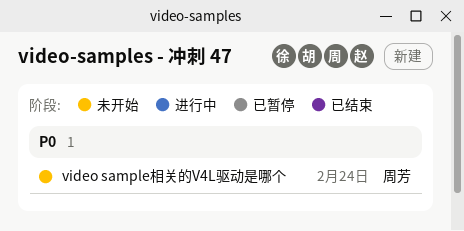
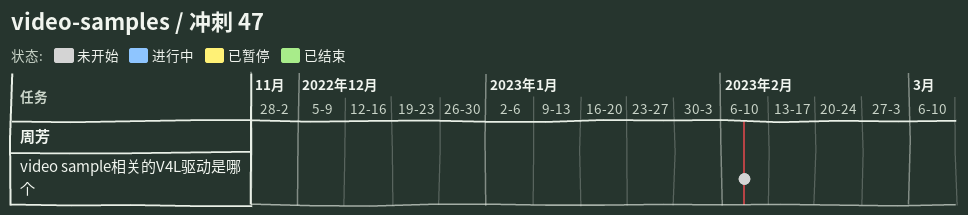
video sample相关的V4L驱动是哪个, due: Feb 24 -> Feb 10

